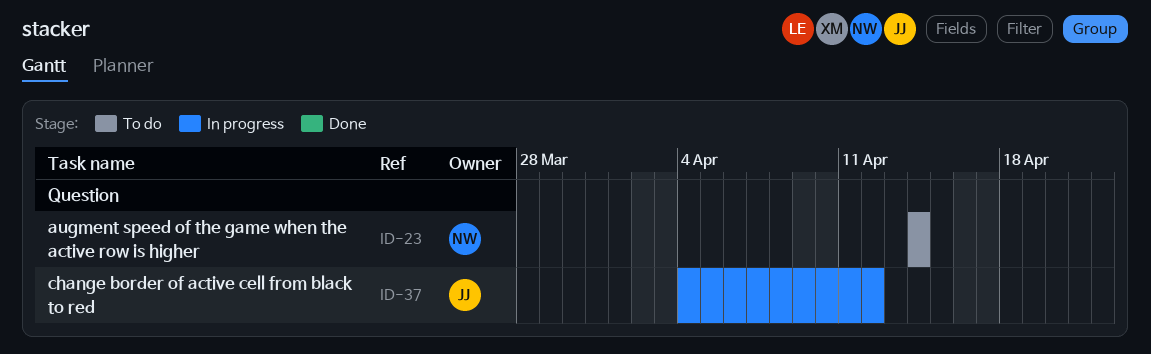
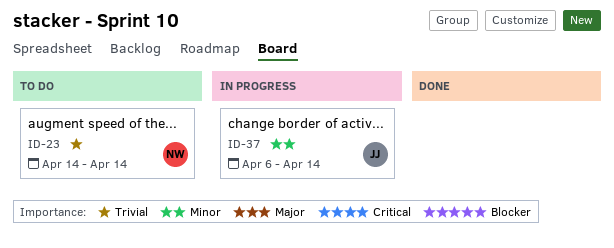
ID-37, start: Apr 4 -> Apr 6
ID-37, due: Apr 12 -> Apr 14

